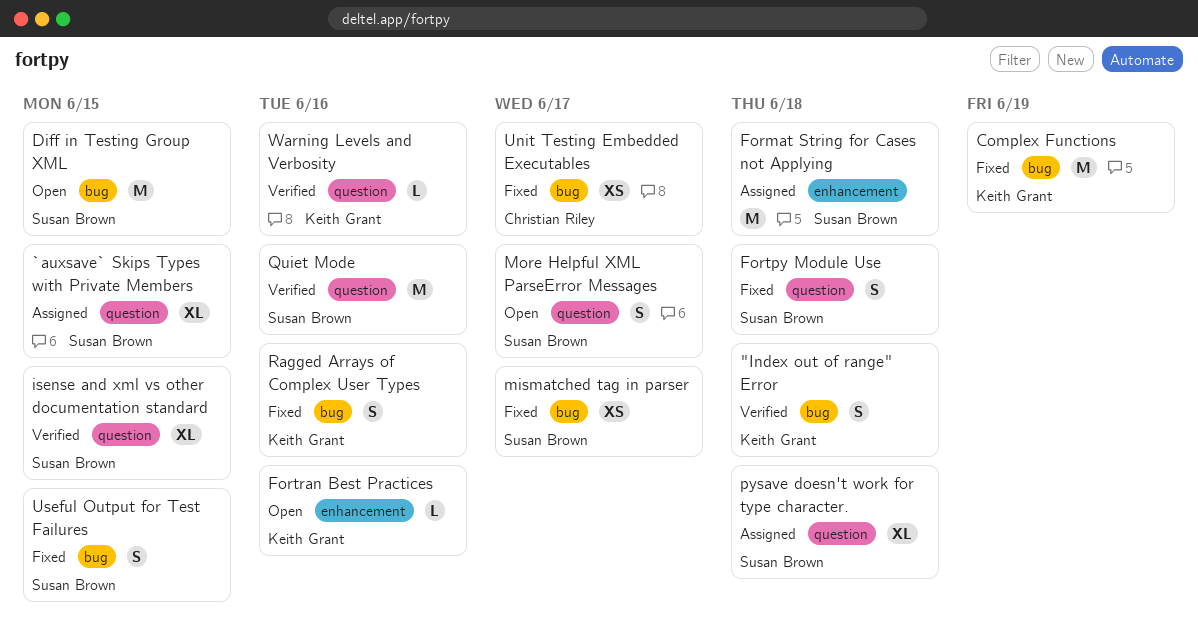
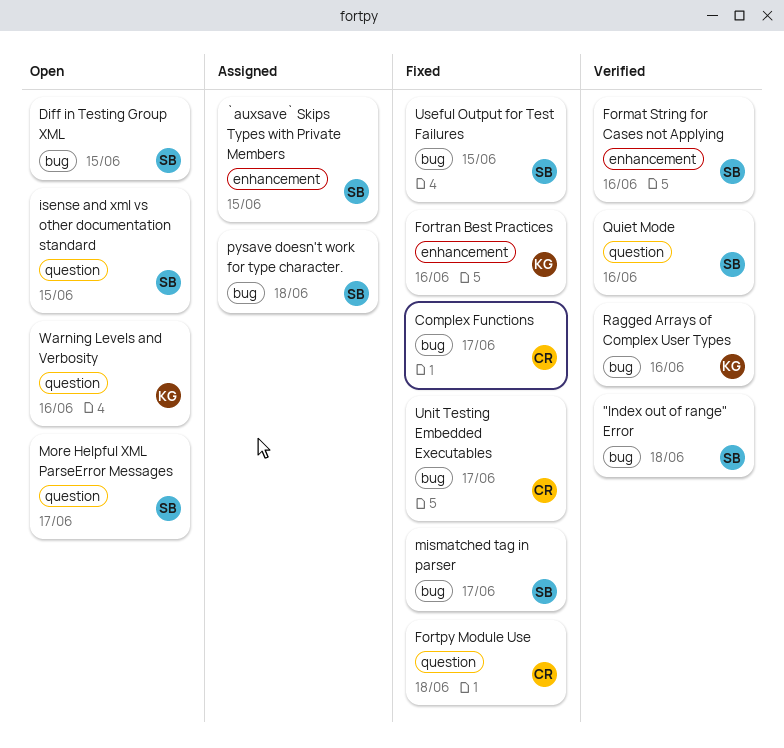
"Index out of range" Error, owner: Keith Grant -> Susan Brown
`auxsave` Skips Types with Private Members, label: question -> enhancement
Complex Functions, owner: Keith Grant -> Christian Riley
Complex Functions, due: Jun 19 -> Jun 17
Format String for Cases not Applying, status: Assigned -> Verified
Format String for Cases not Applying, due: Jun 18 -> Jun 16
Fortpy Module Use, owner: Susan Brown -> Christian Riley
Fortran Best Practices, status: Open -> Fixed
isense and xml vs other documentation standard, status: Verified -> Open
pysave doesn't work for type character., label: question -> bug
Ragged Arrays of Complex User Types, status: Fixed -> Verified
Warning Levels and Verbosity, status: Verified -> Open

